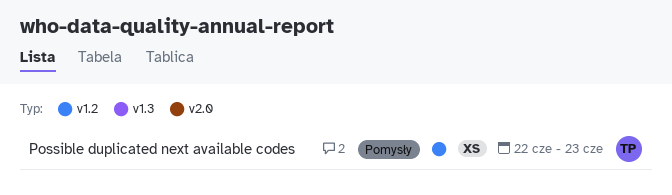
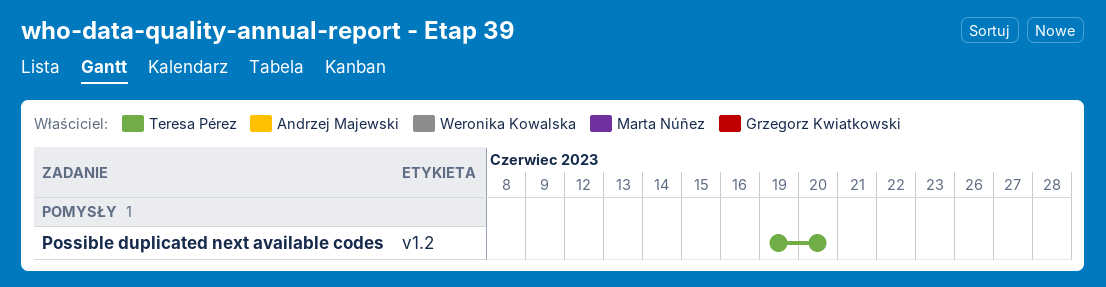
Possible duplicated next available codes, start: Jun 22 -> Jun 19
Possible duplicated next available codes, due: Jun 23 -> Jun 20

